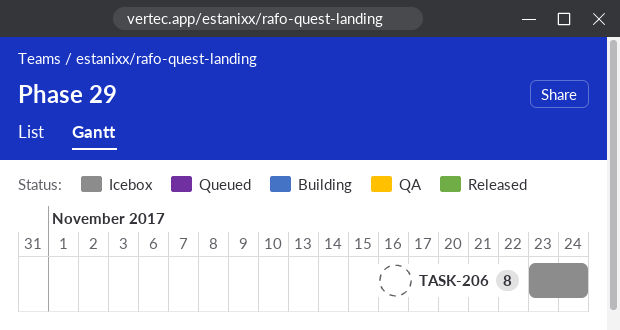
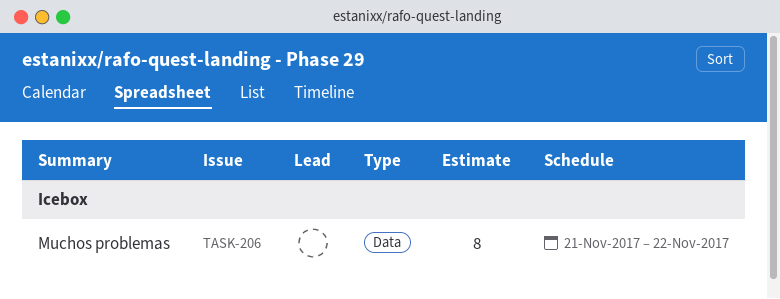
TASK-206, start: Nov 23 -> Nov 21
TASK-206, due: Nov 24 -> Nov 22

